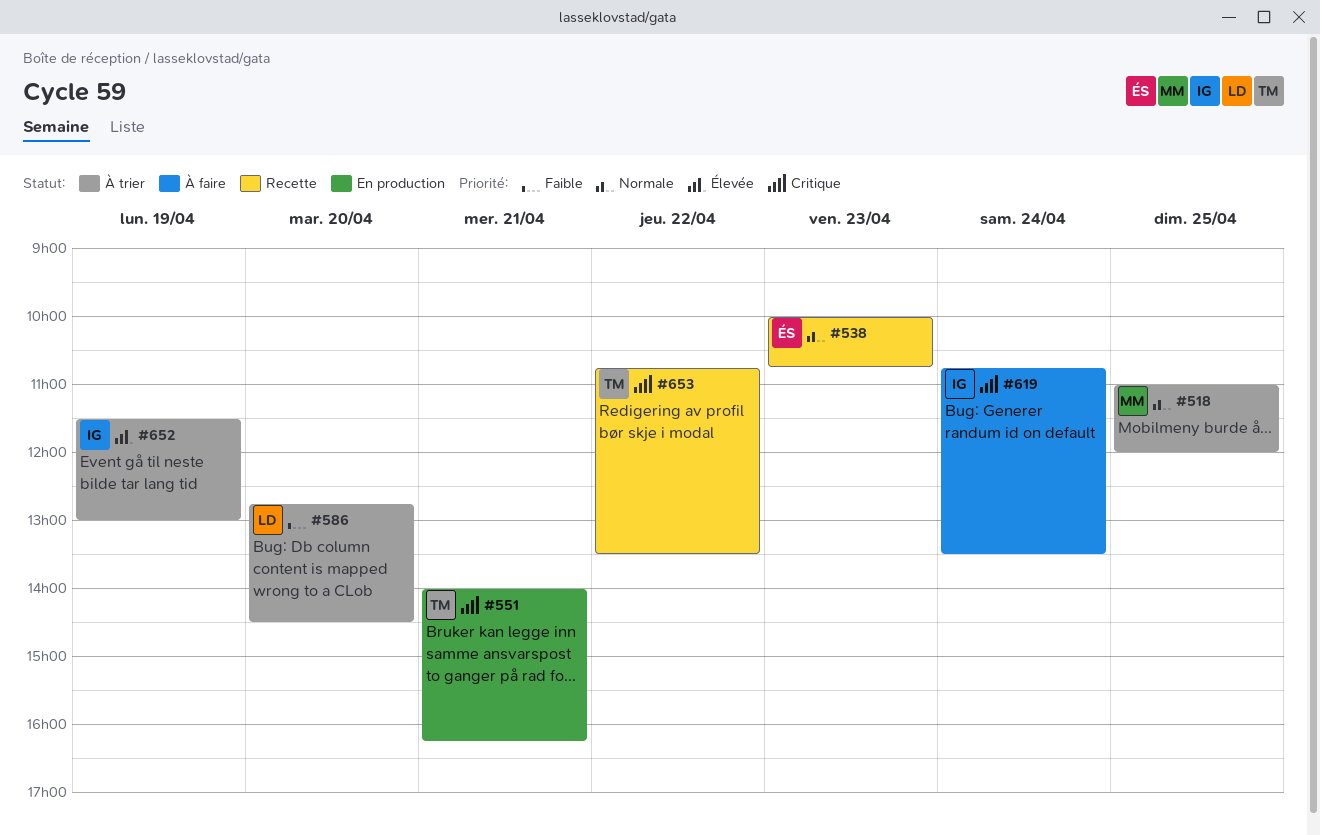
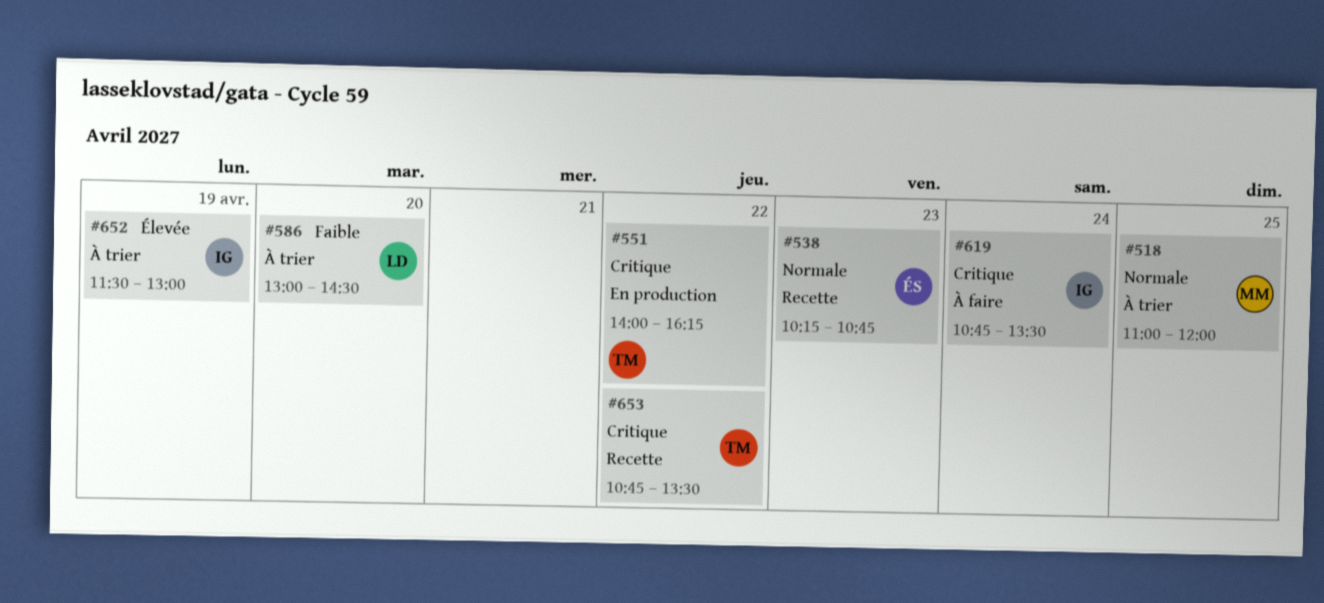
#538, begins: 10:00 -> 10:15
#551, day: Apr 21 -> Apr 22
#586, begins: 12:45 -> 13:00

